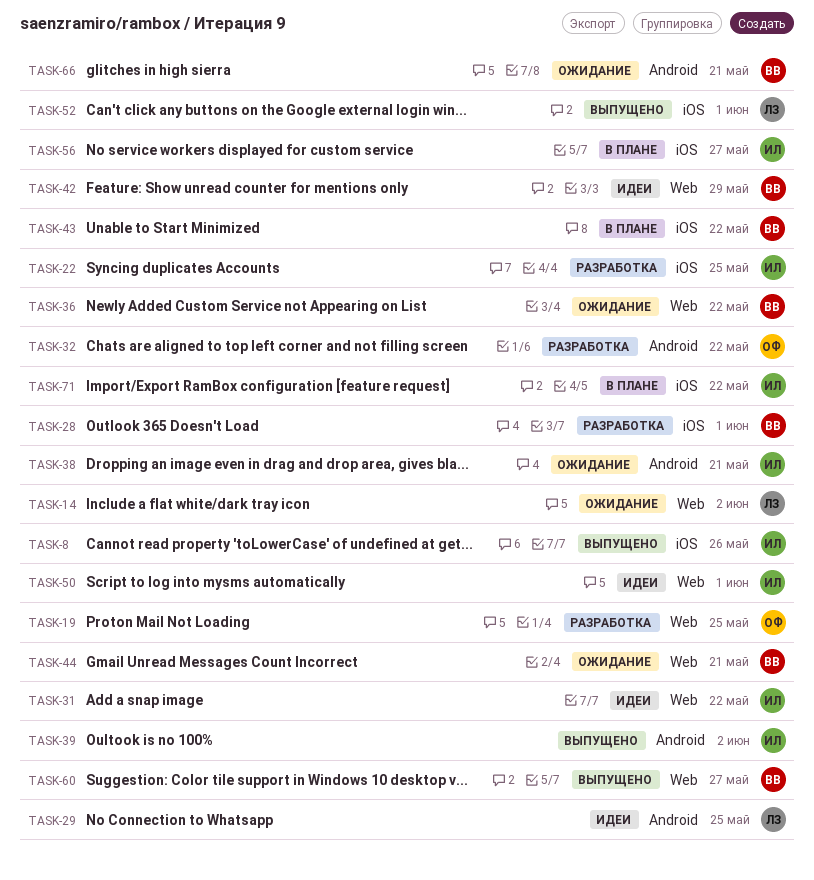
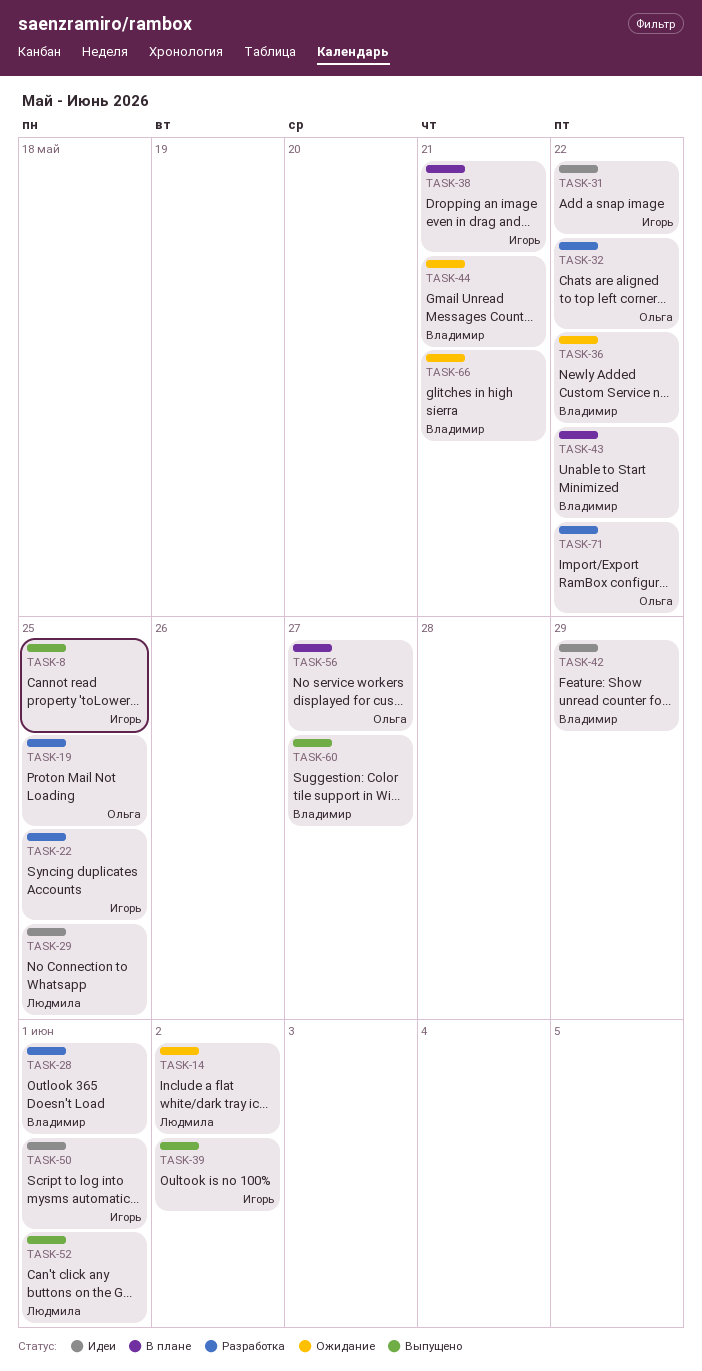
TASK-8, due: May 26 -> May 25
TASK-38, status: Ожидание -> В плане
TASK-56, owner: Игорь -> Ольга
TASK-71, status: В плане -> Разработка
TASK-71, owner: Игорь -> Ольга

